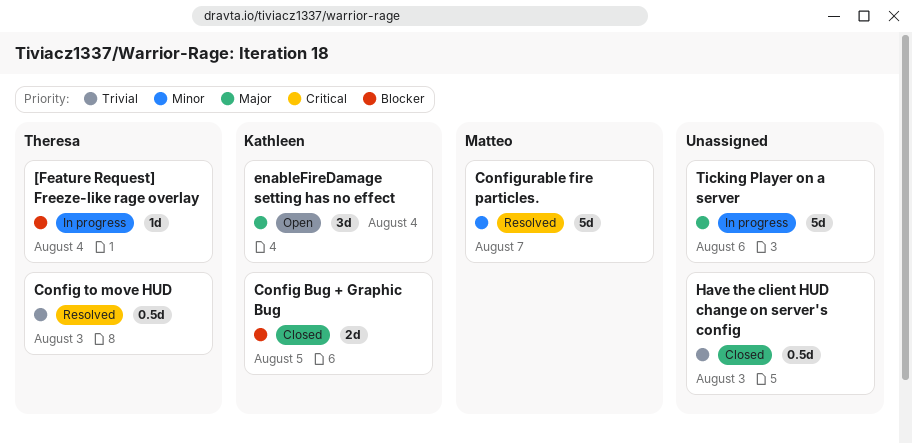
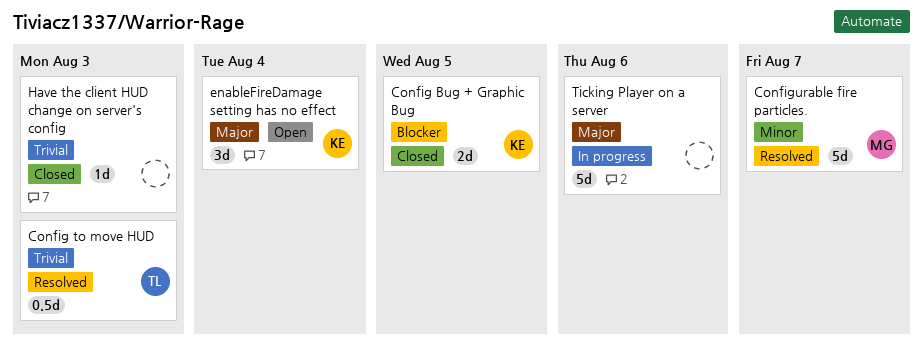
[Feature Request] Freeze-like rage overlay: present -> none
Have the client HUD change on server's config, estimate: 0.5d -> 1d

